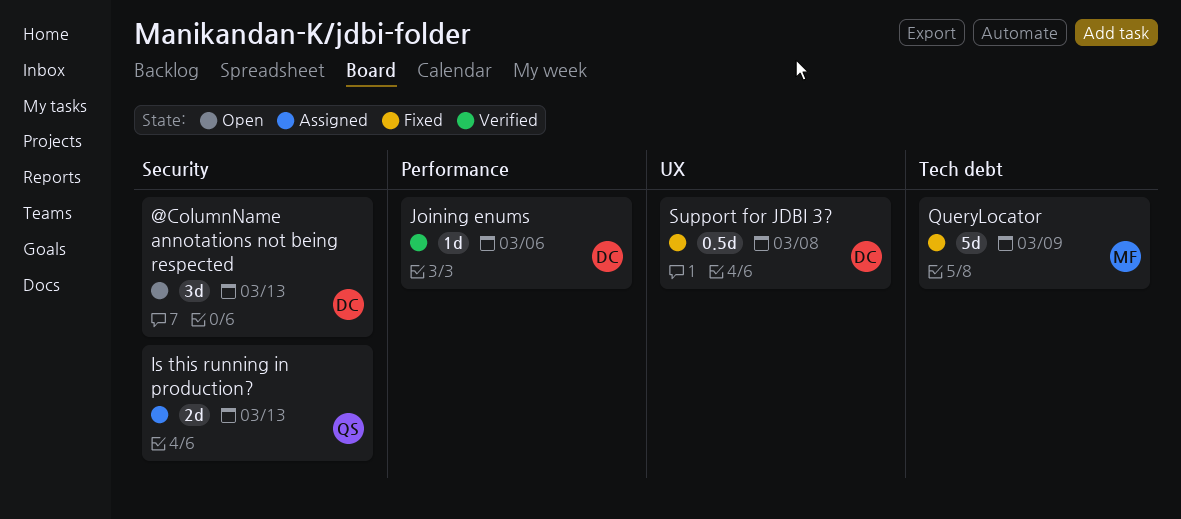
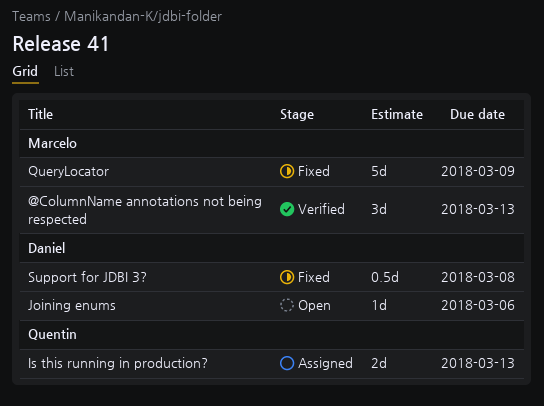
@ColumnName annotations not being respected, status: Open -> Verified
@ColumnName annotations not being respected, owner: Daniel -> Marcelo
Joining enums, status: Verified -> Open

